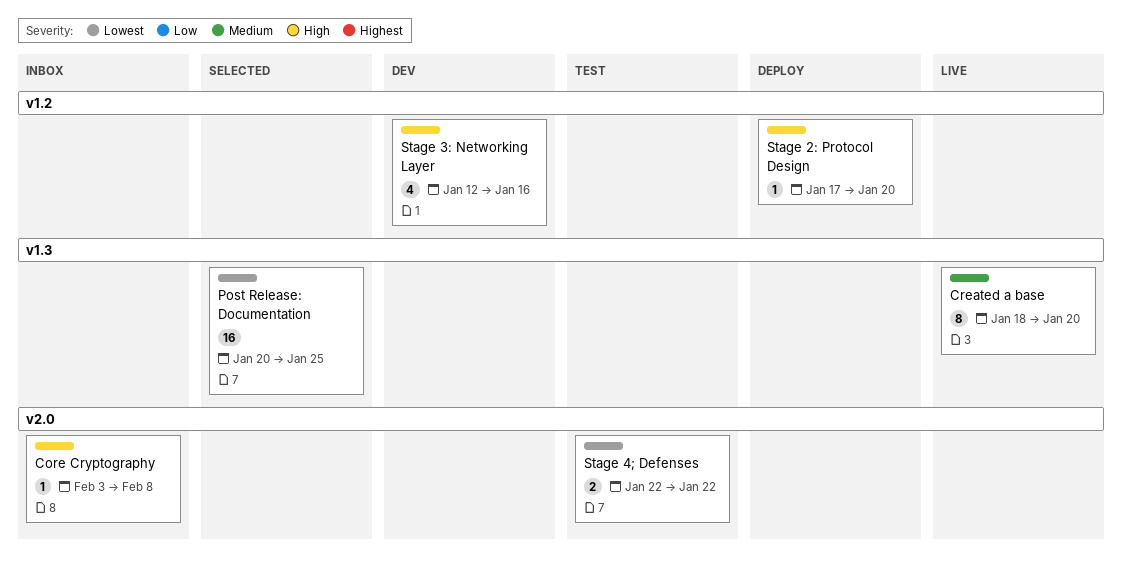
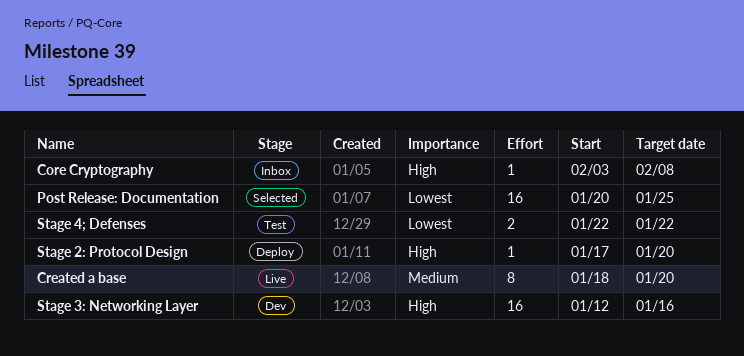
Stage 3: Networking Layer, estimate: 4 -> 16

